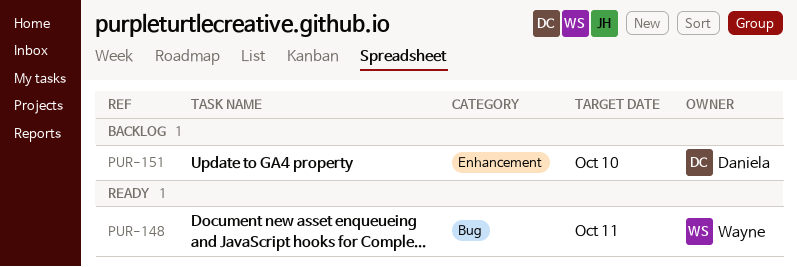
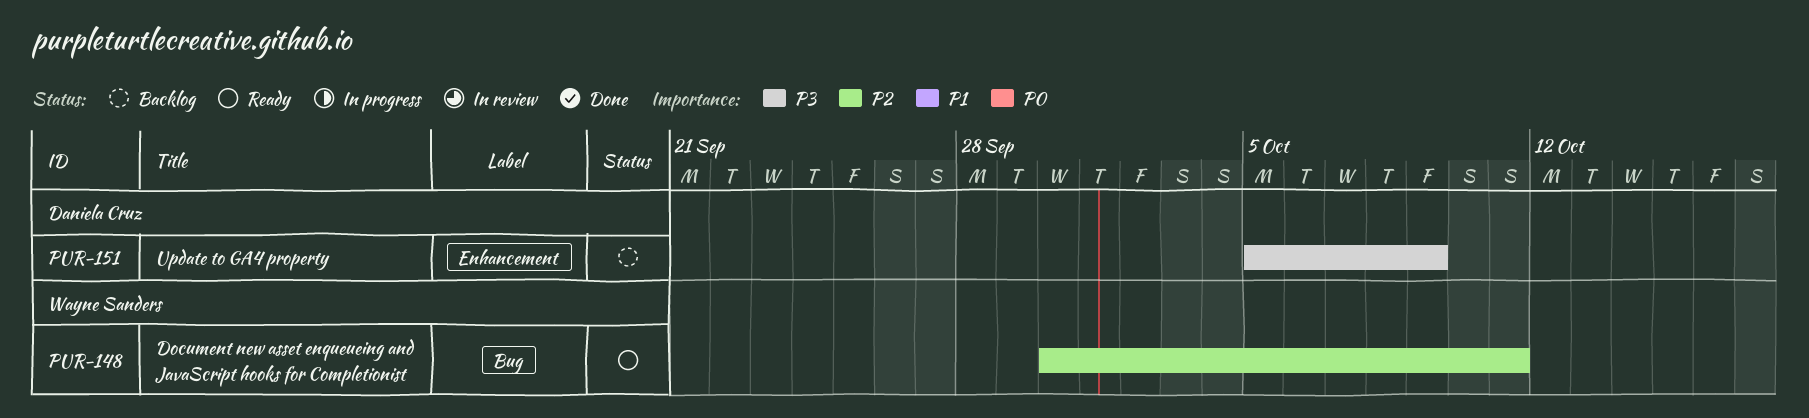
PUR-151, due: Oct 10 -> Oct 9

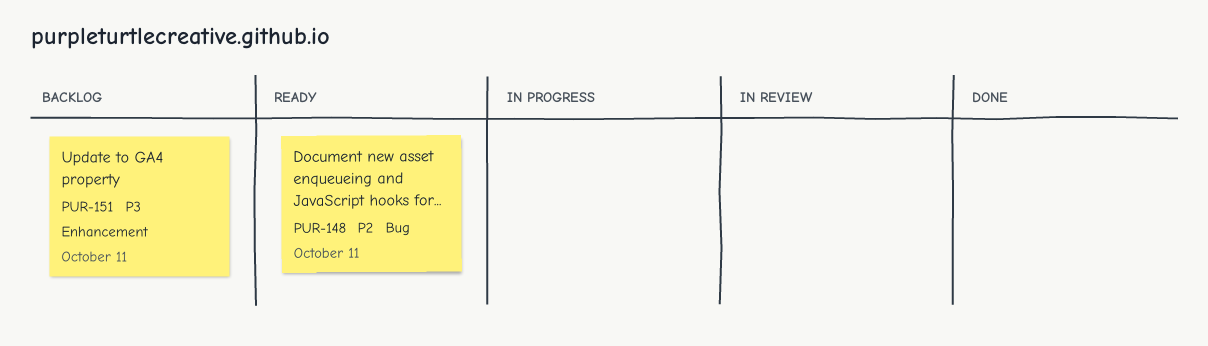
PUR-151, due: Oct 9 -> Oct 11

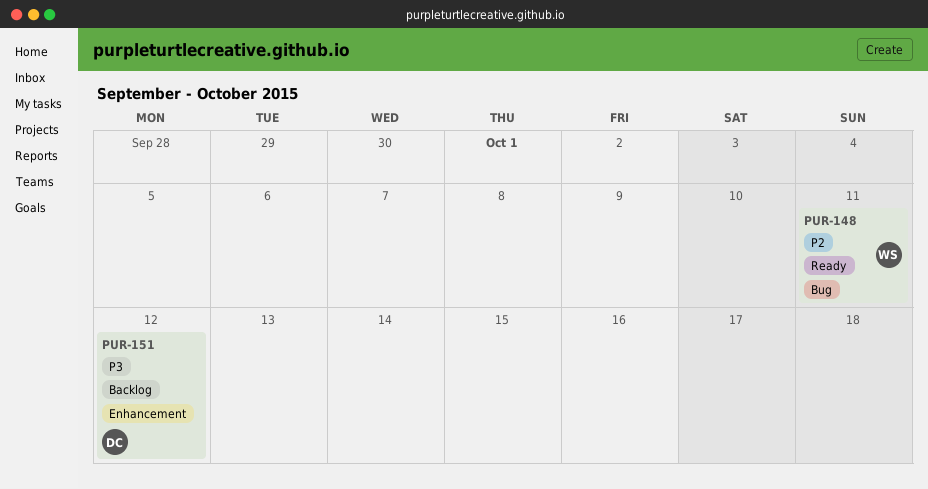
PUR-151, due: Oct 11 -> Oct 12

